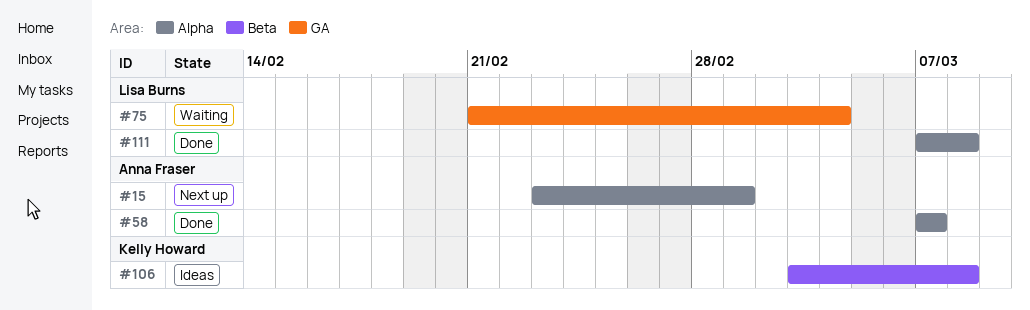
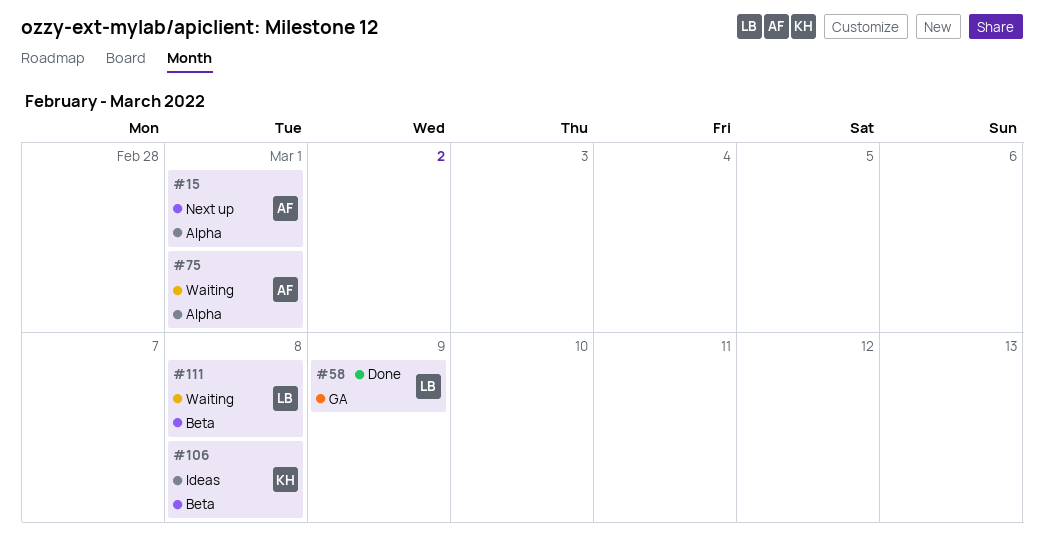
#58, owner: Anna Fraser -> Lisa Burns
#58, label: Alpha -> GA
#58, due: Mar 7 -> Mar 9
#75, owner: Lisa Burns -> Anna Fraser
#75, label: GA -> Alpha
#75, due: Mar 4 -> Mar 1
#111, status: Done -> Waiting
#111, label: Alpha -> Beta

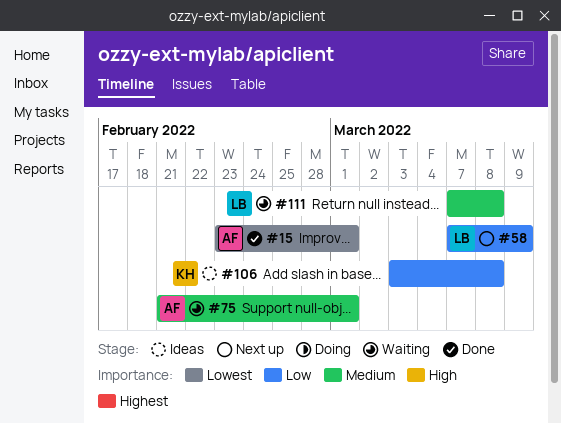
#15, status: Next up -> Done
#58, status: Done -> Next up

